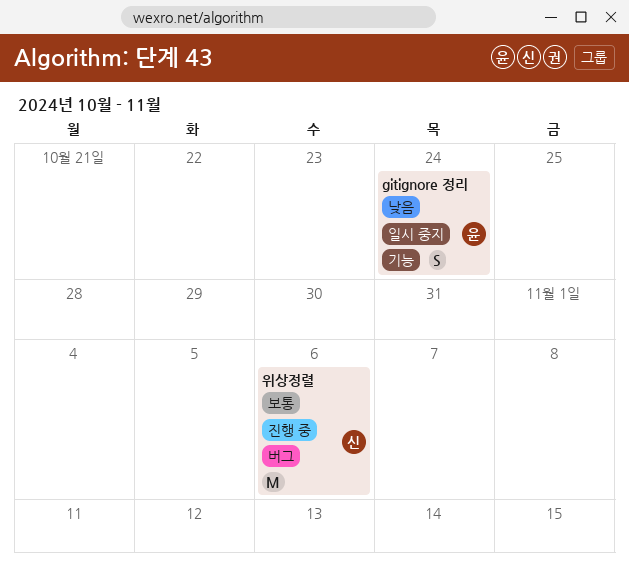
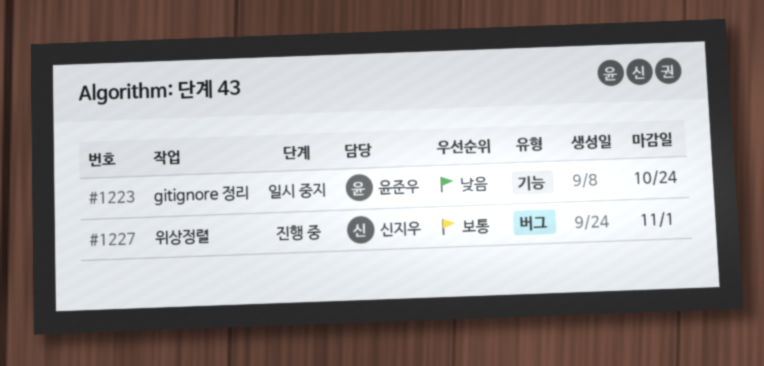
위상정렬, due: Nov 6 -> Nov 1

